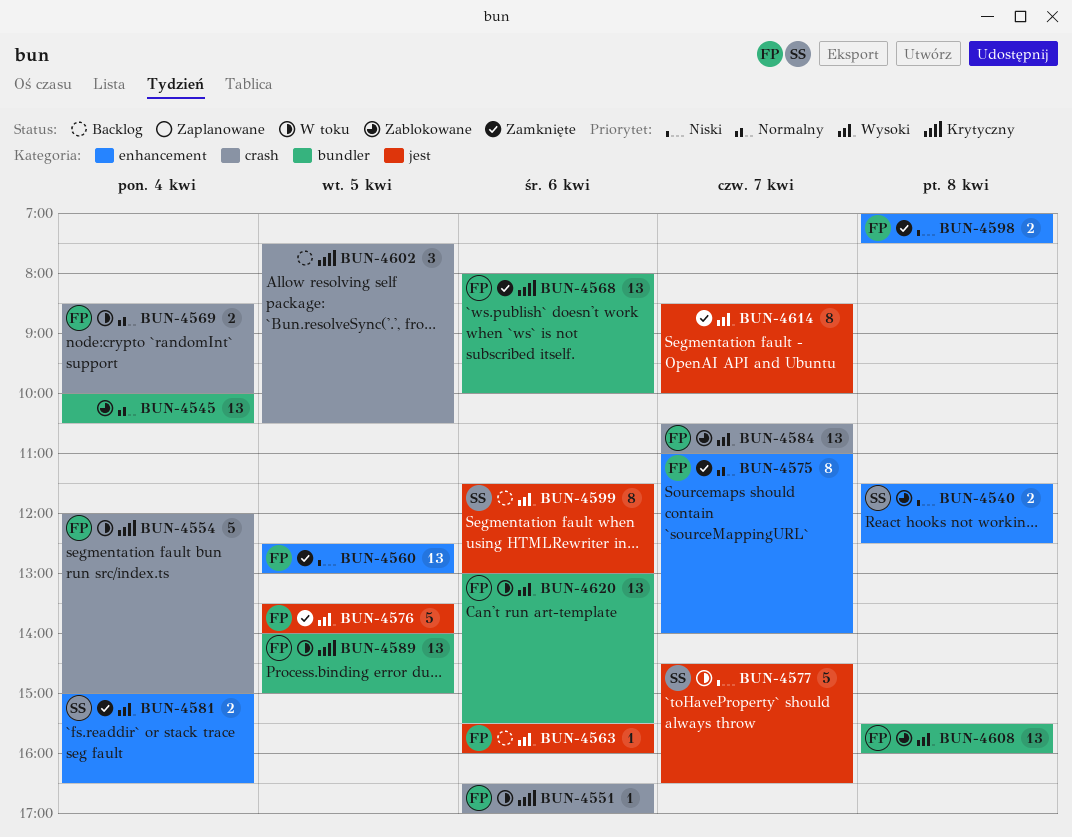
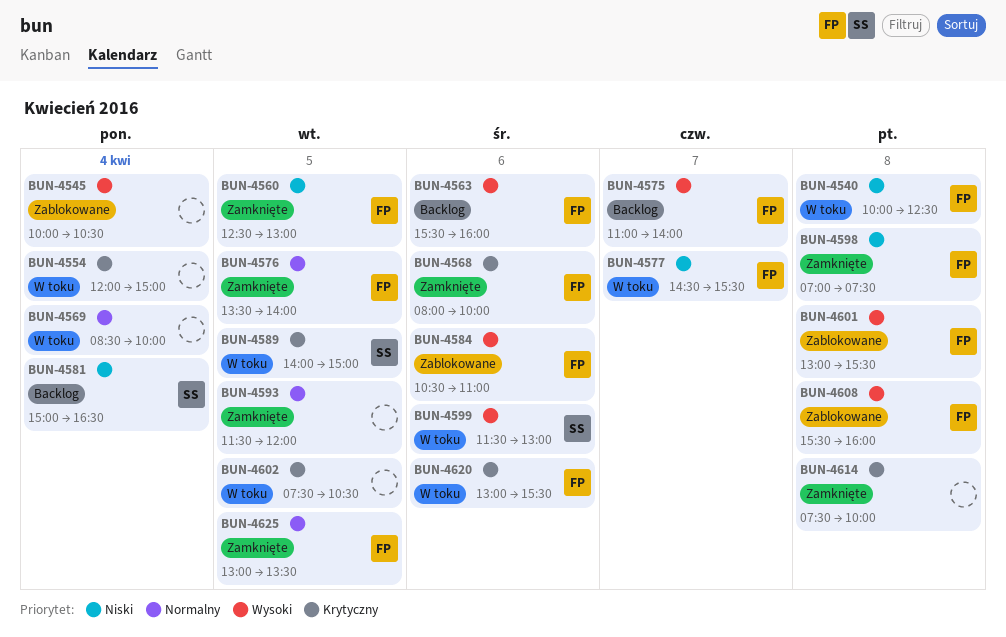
BUN-4540, status: Zablokowane -> W toku
BUN-4540, owner: SS -> FP
BUN-4540, begins: 11:30 -> 10:00
BUN-4545, priority: Normalny -> Wysoki
BUN-4551: present -> none
BUN-4554, owner: FP -> none
BUN-4569, owner: FP -> none
BUN-4575, status: Zamknięte -> Backlog
BUN-4575, priority: Normalny -> Wysoki
BUN-4576, priority: Wysoki -> Normalny
BUN-4577, owner: SS -> FP
BUN-4577, ends: 16:30 -> 15:30
BUN-4581, status: Zamknięte -> Backlog
BUN-4581, priority: Wysoki -> Niski
BUN-4584, day: Apr 7 -> Apr 6
BUN-4589, owner: FP -> SS
BUN-4593: none -> present
BUN-4599, status: Backlog -> W toku
BUN-4601: none -> present
BUN-4602, status: Backlog -> W toku
BUN-4614, priority: Wysoki -> Krytyczny
BUN-4614, day: Apr 7 -> Apr 8
BUN-4614, begins: 08:30 -> 07:30
BUN-4620, priority: Wysoki -> Krytyczny
BUN-4625: none -> present

